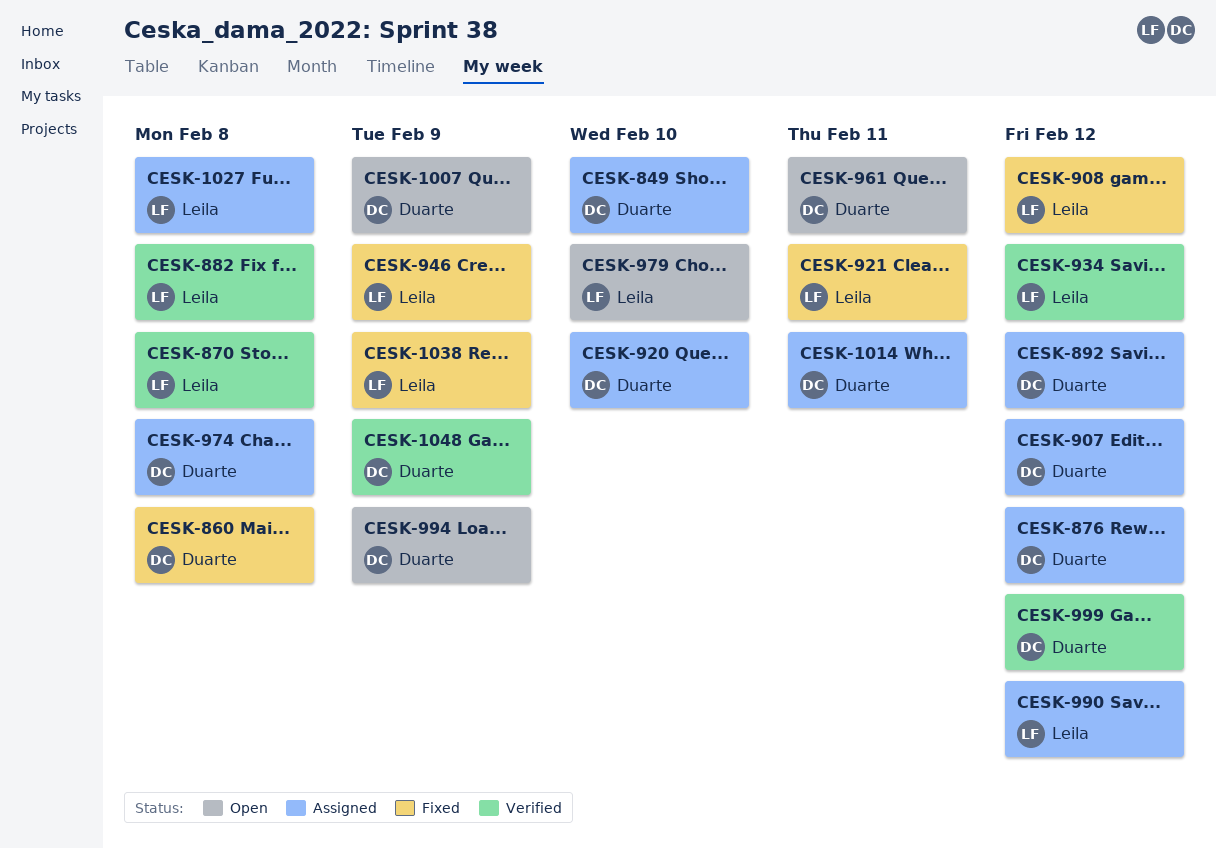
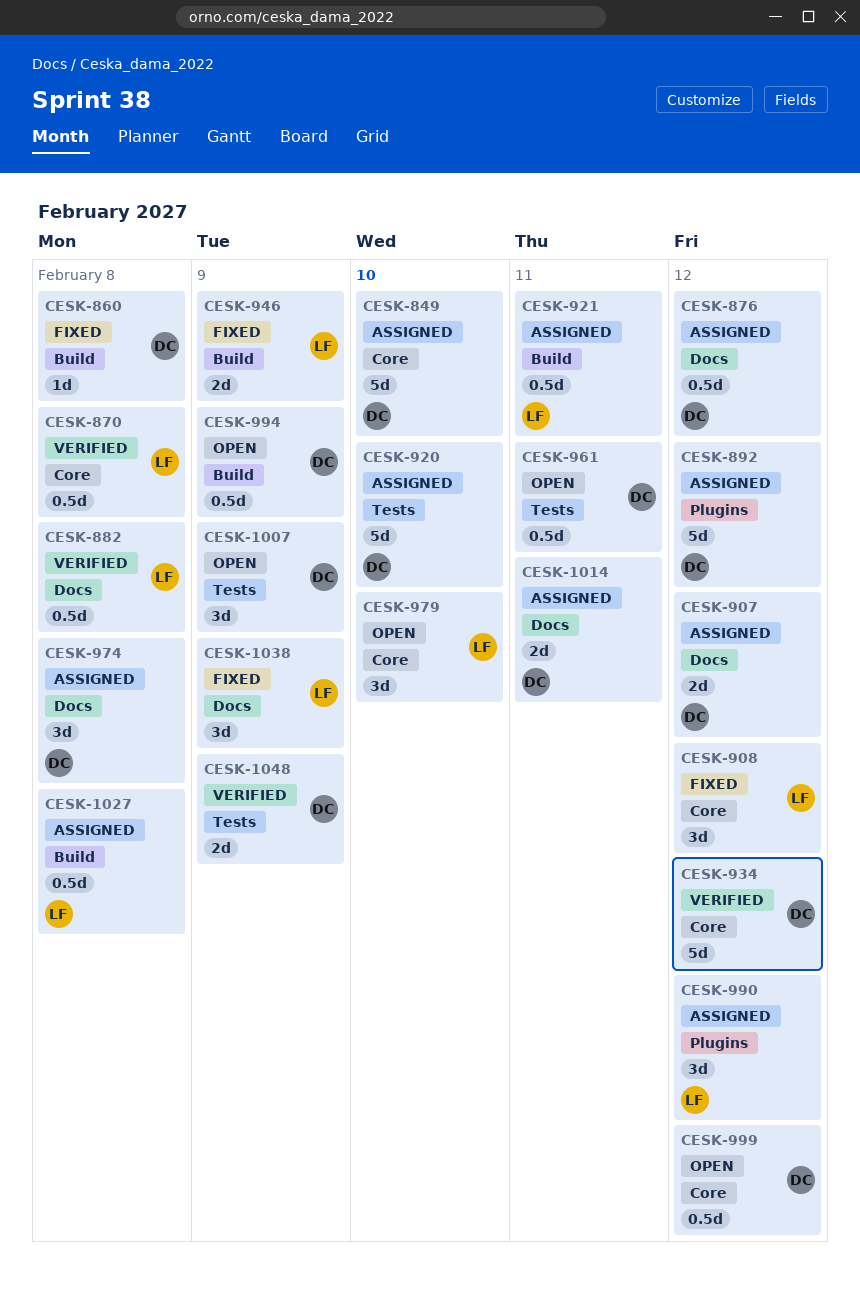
CESK-921, status: Fixed -> Assigned
CESK-934, owner: Leila -> Duarte
CESK-999, status: Verified -> Open

